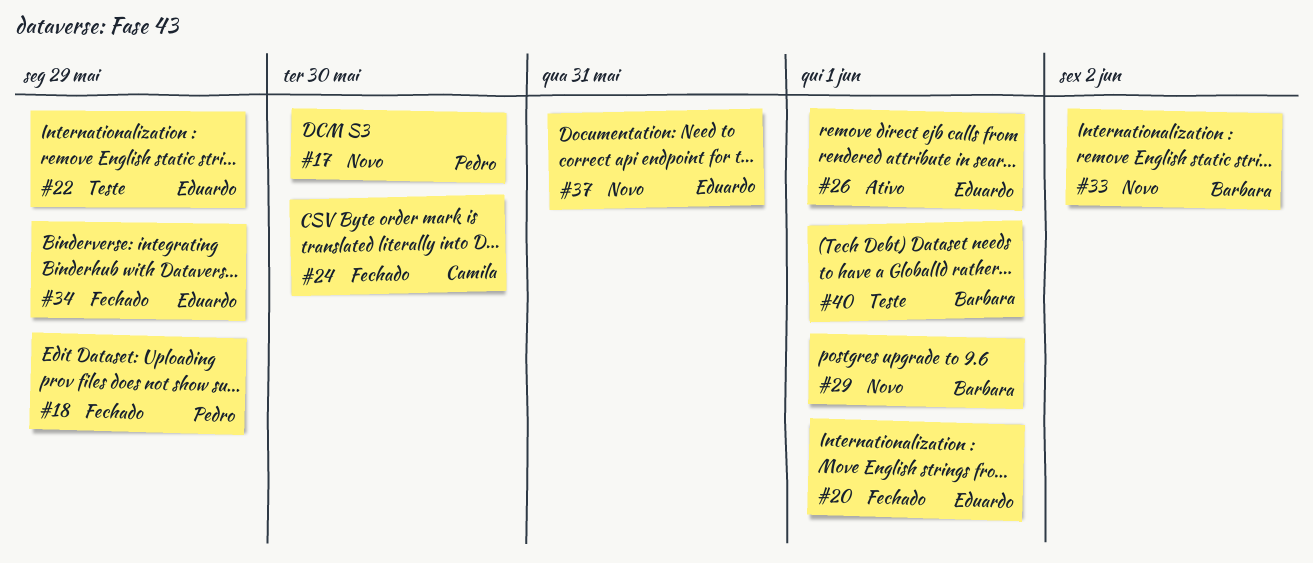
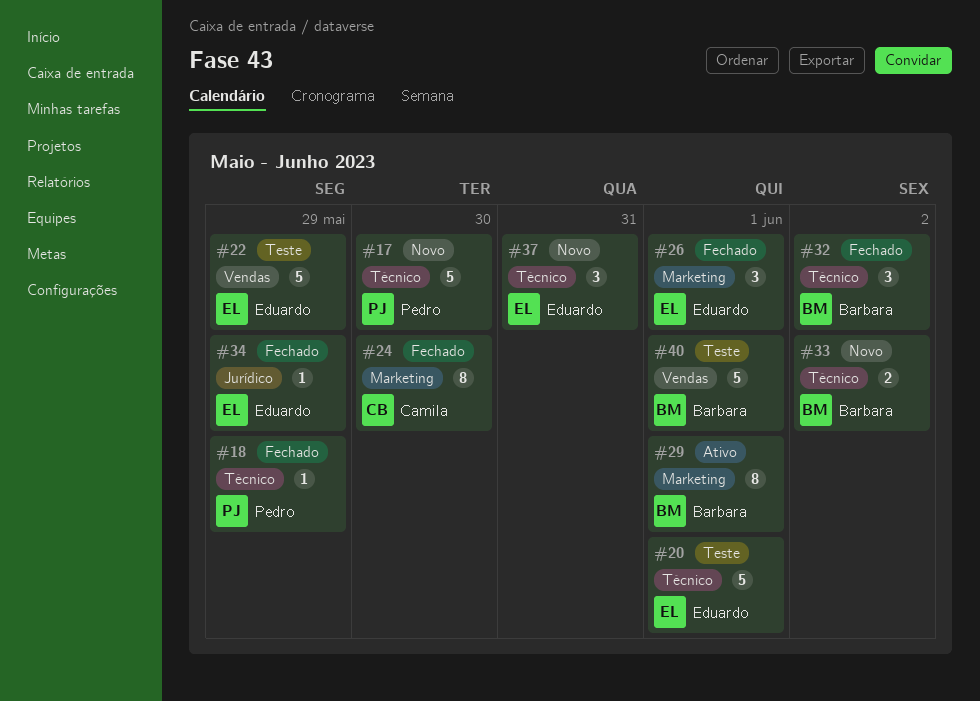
#20, status: Fechado -> Teste
#26, status: Ativo -> Fechado
#29, status: Novo -> Ativo
#32: none -> present

